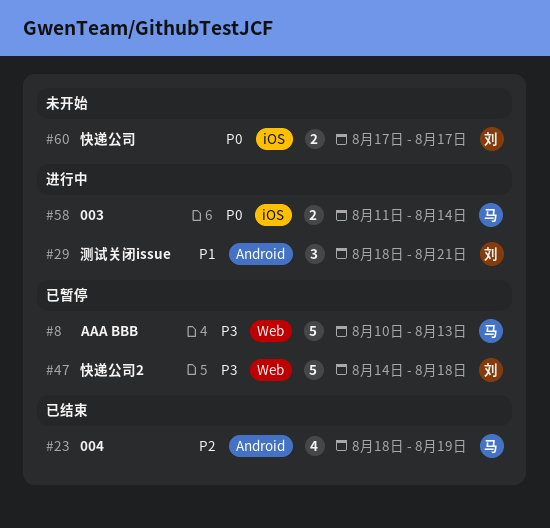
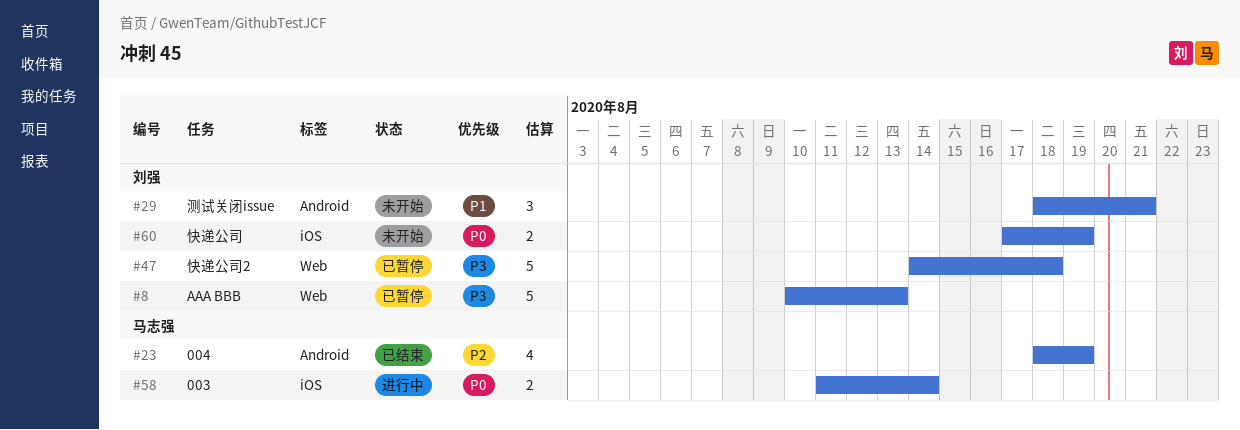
#8, owner: 马志强 -> 刘强
#29, status: 进行中 -> 未开始
#60, due: Aug 17 -> Aug 19

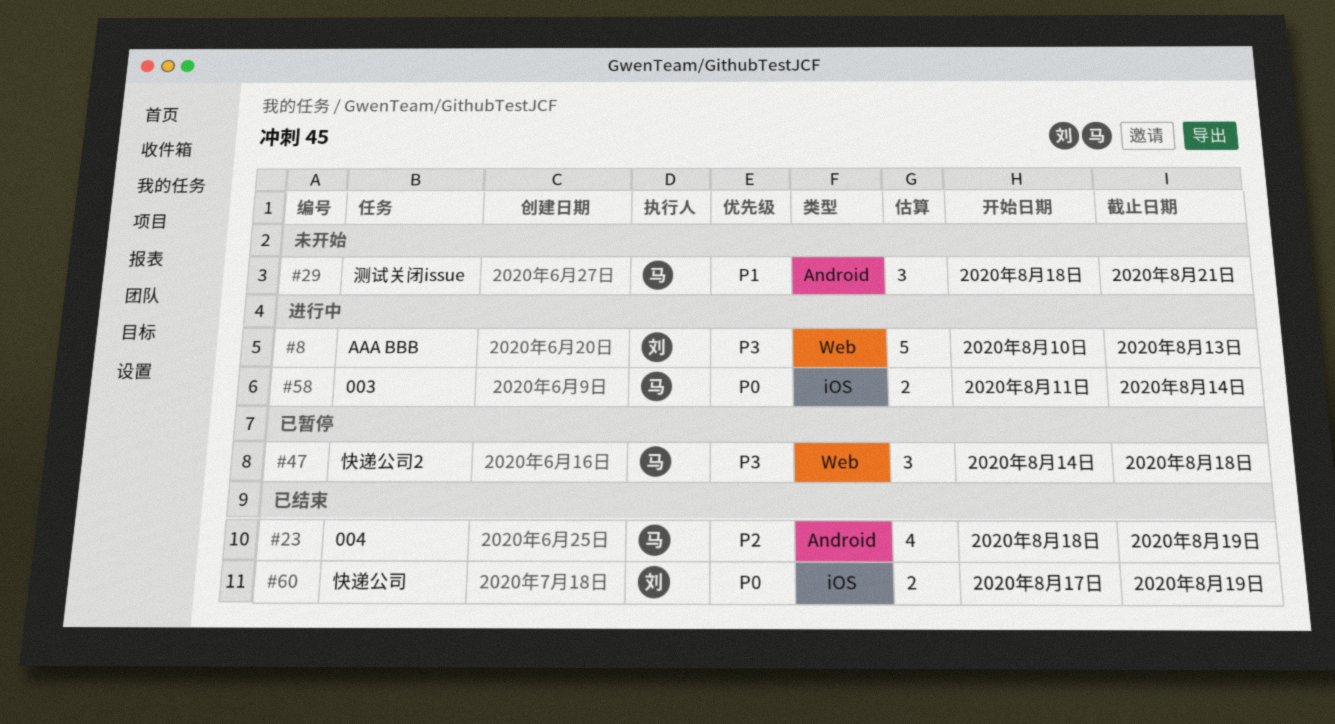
#8, status: 已暂停 -> 进行中
#29, owner: 刘强 -> 马志强
#47, owner: 刘强 -> 马志强
#47, estimate: 5 -> 3
#60, status: 未开始 -> 已结束

